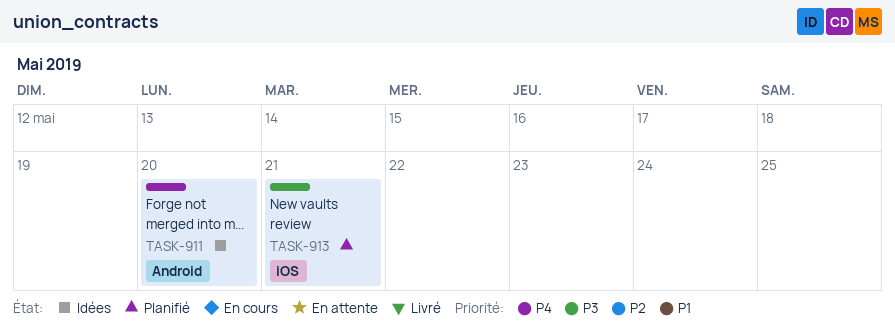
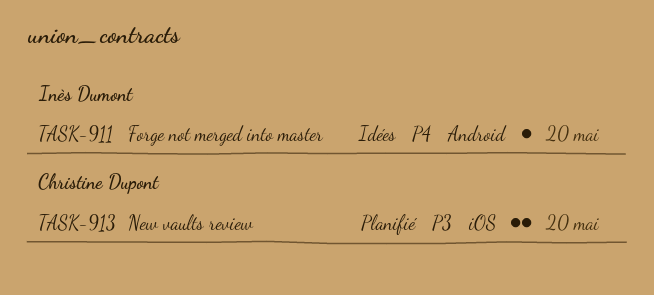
TASK-913, due: May 21 -> May 20

